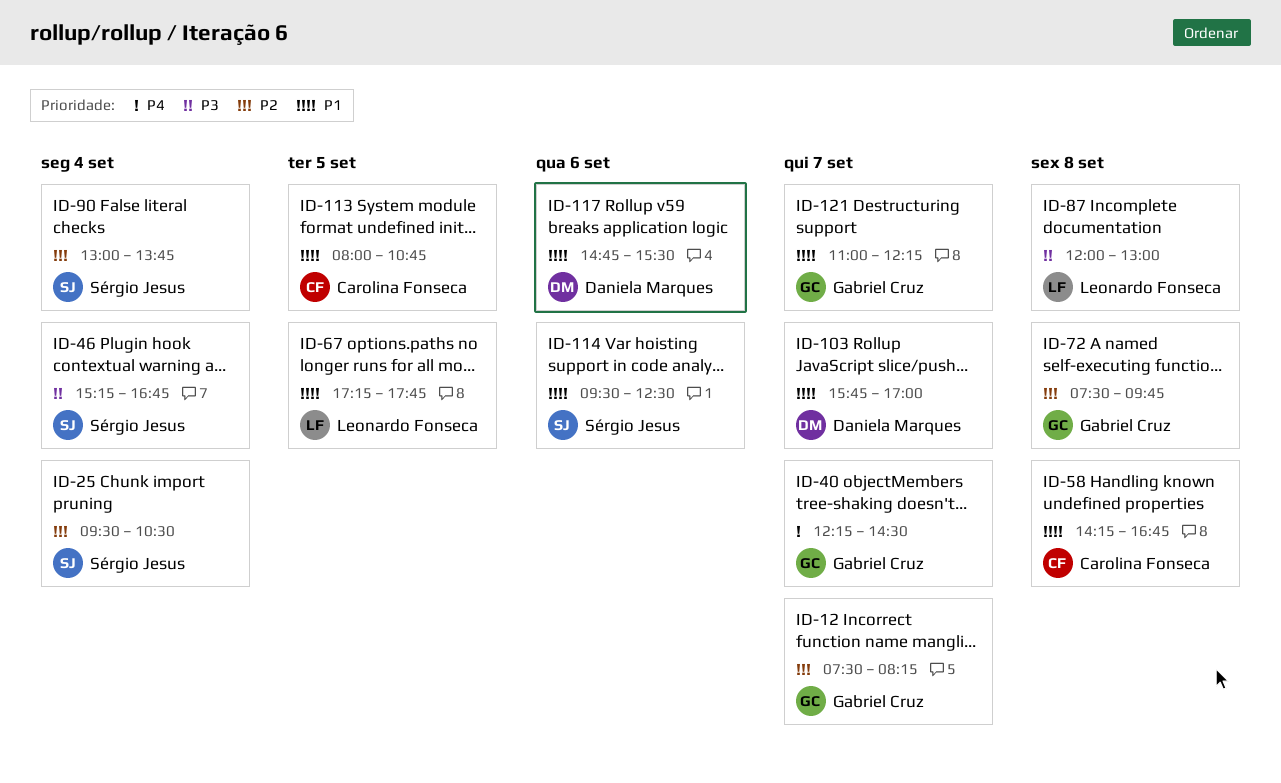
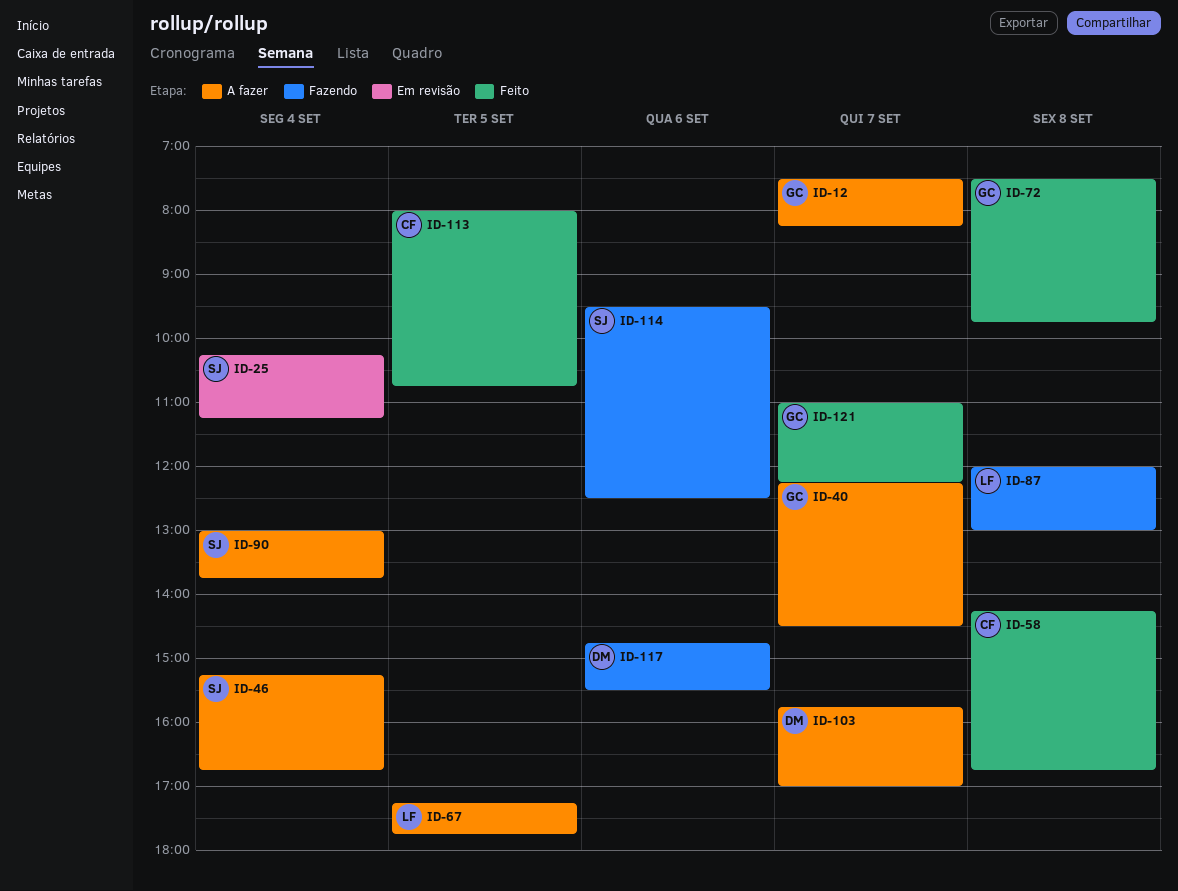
ID-25, begins: 09:30 -> 10:15
ID-25, ends: 10:30 -> 11:15

